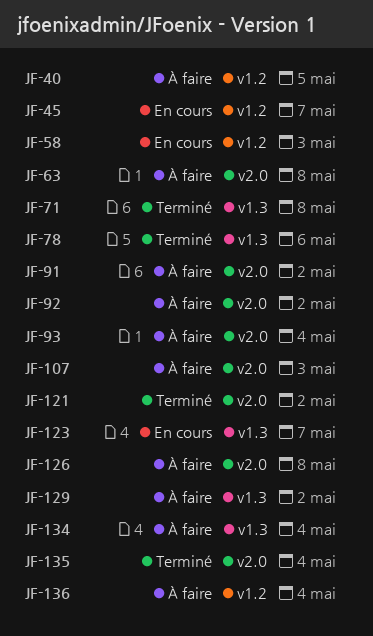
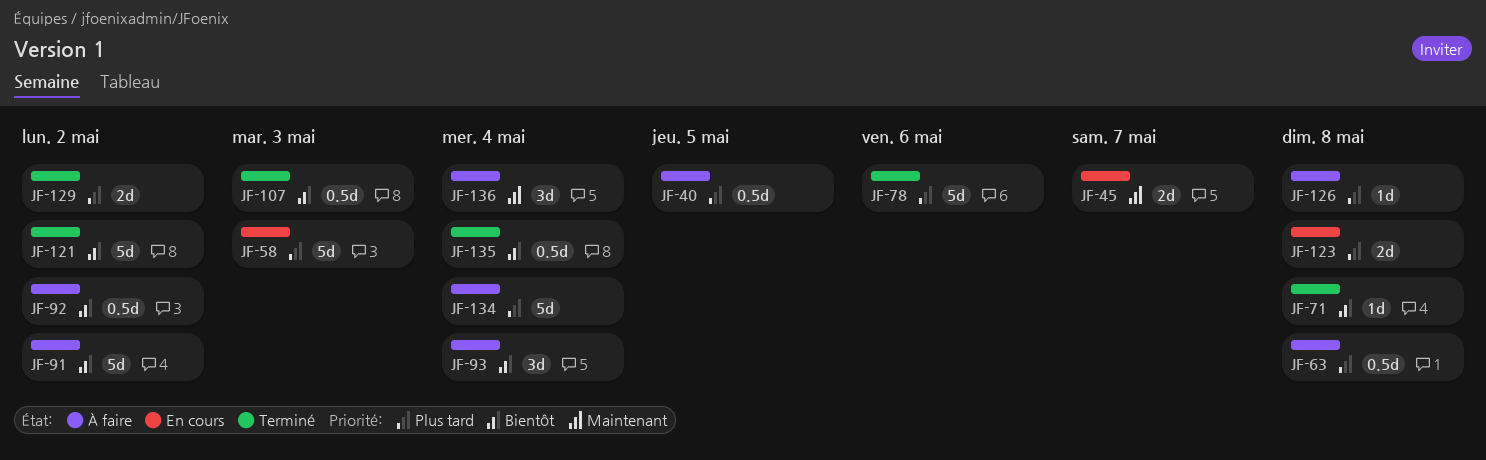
JF-107, status: À faire -> Terminé
JF-123, due: May 7 -> May 8
JF-129, status: À faire -> Terminé

